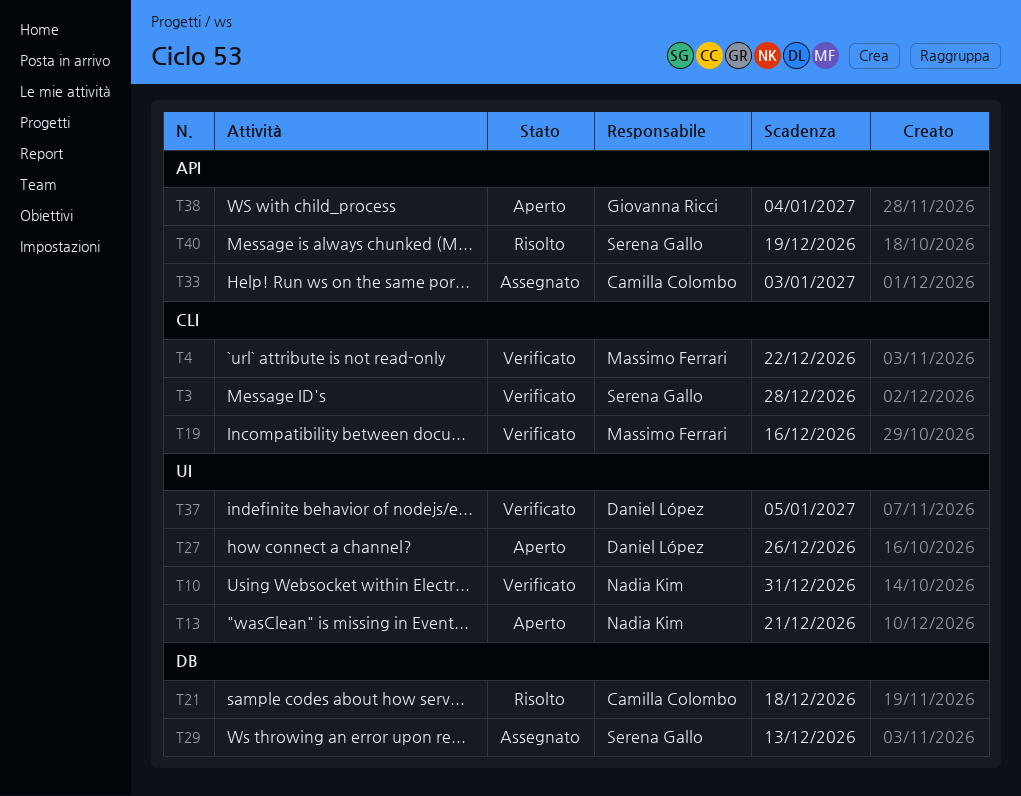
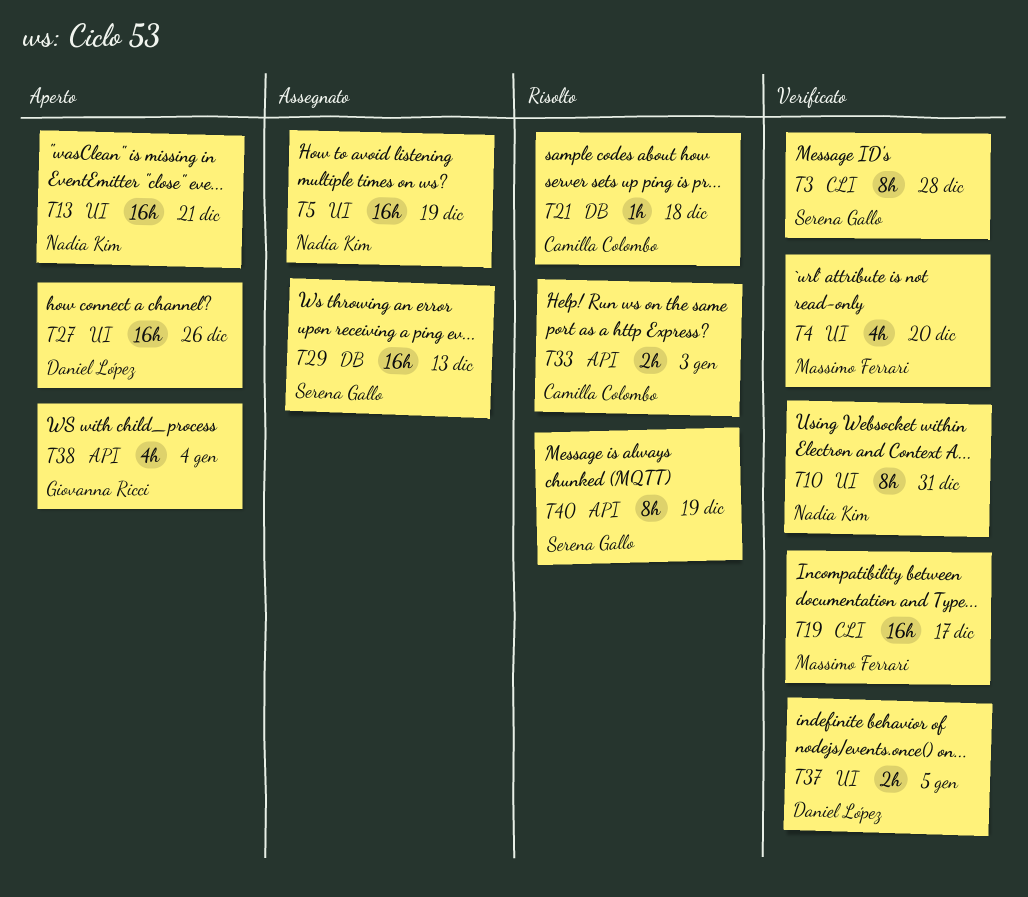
T4, label: CLI -> UI
T4, due: Dec 22 -> Dec 20
T5: none -> present
T19, due: Dec 16 -> Dec 17
T33, status: Assegnato -> Risolto

